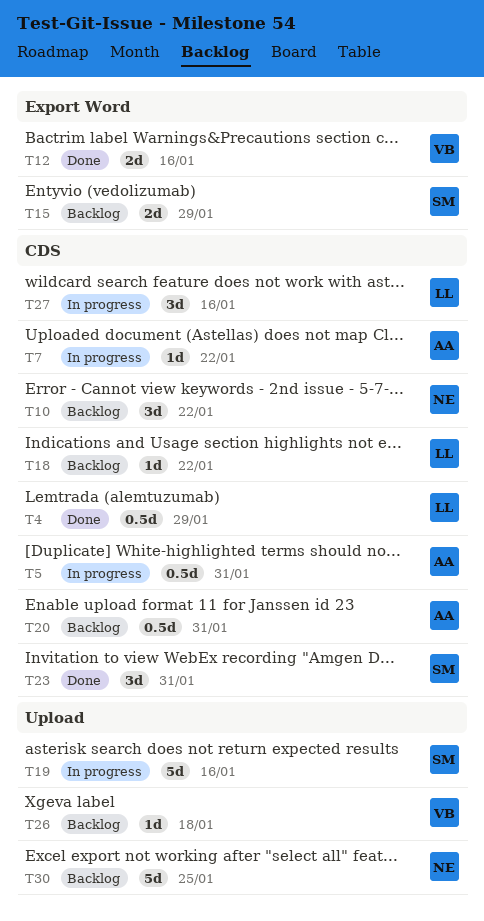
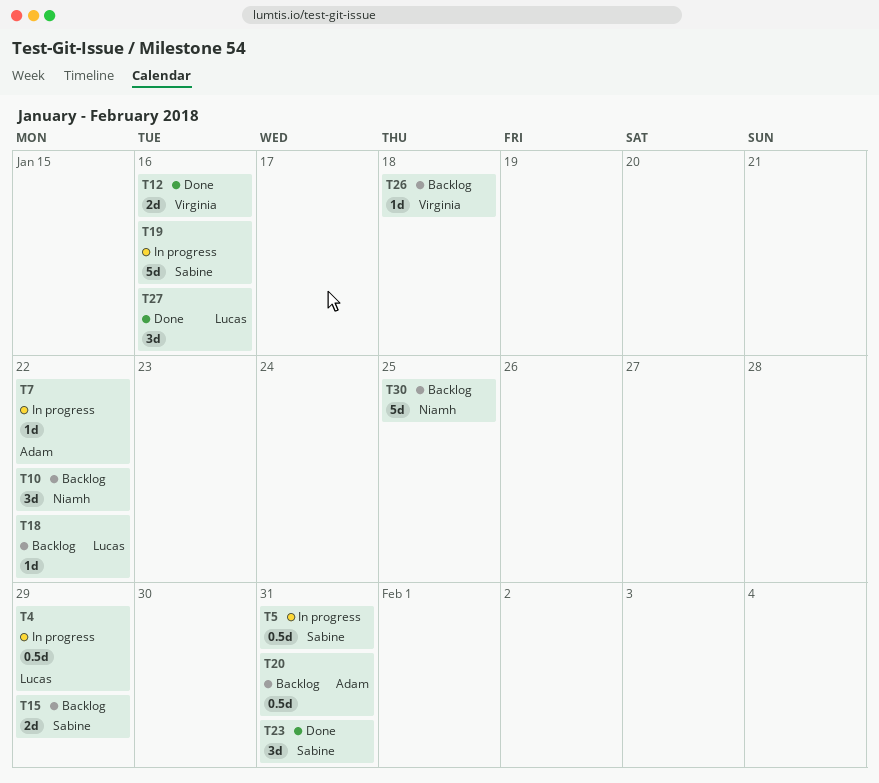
T4, status: Done -> In progress
T5, owner: Adam -> Sabine
T27, status: In progress -> Done

